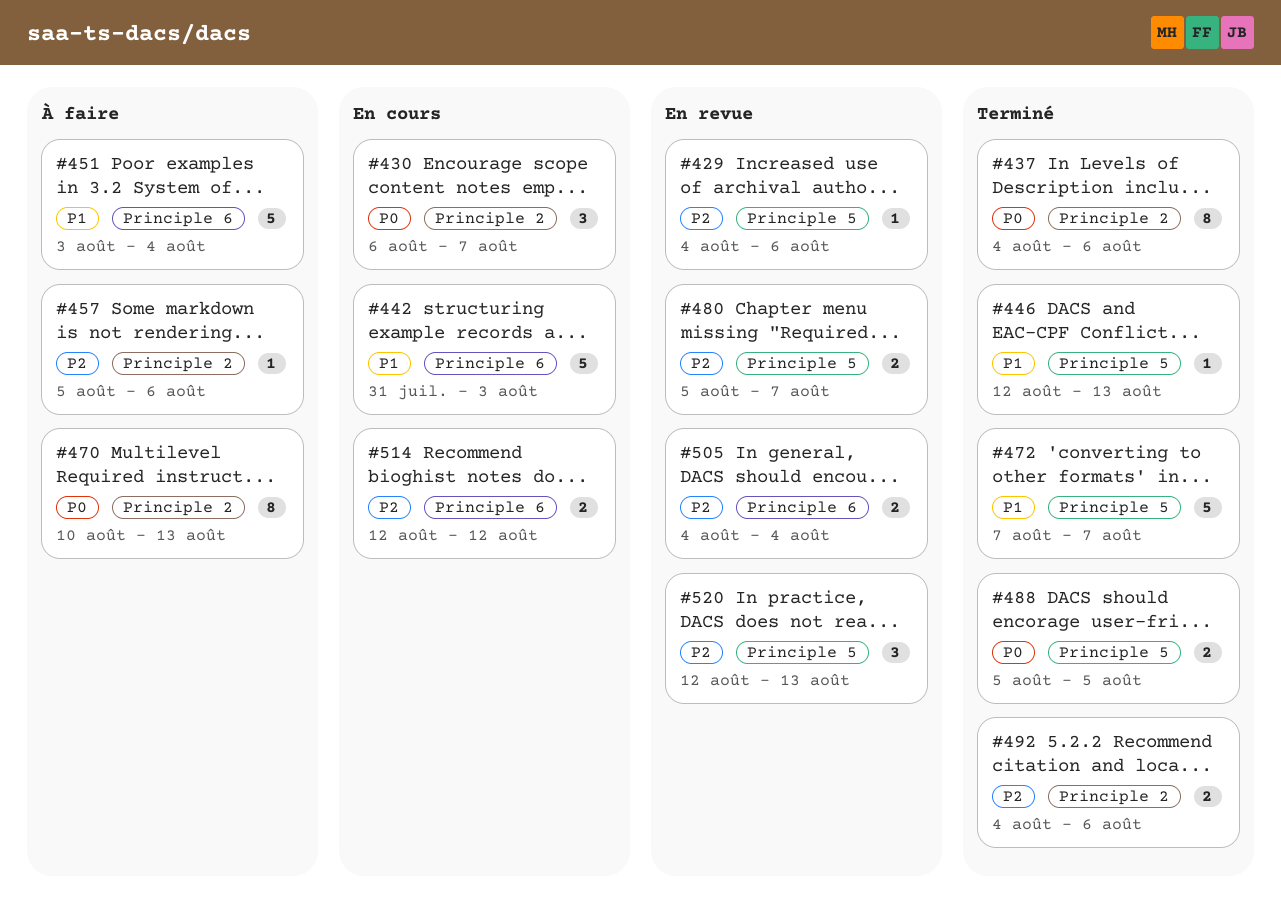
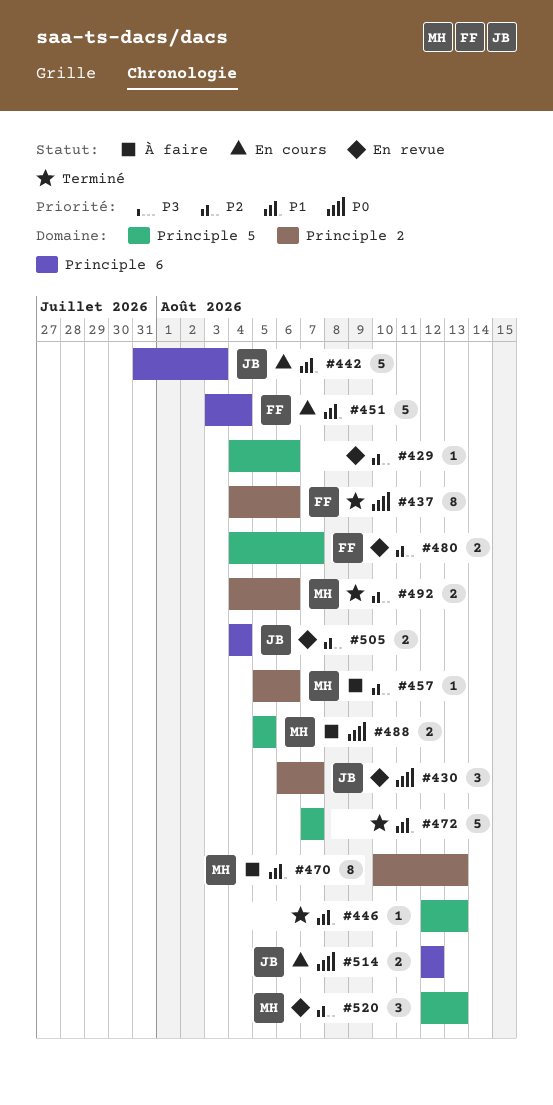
#430, status: En cours -> En revue
#451, status: À faire -> En cours
#470, priority: P0 -> P1
#480, start: Aug 5 -> Aug 4
#488, status: Terminé -> À faire
#514, priority: P2 -> P0

